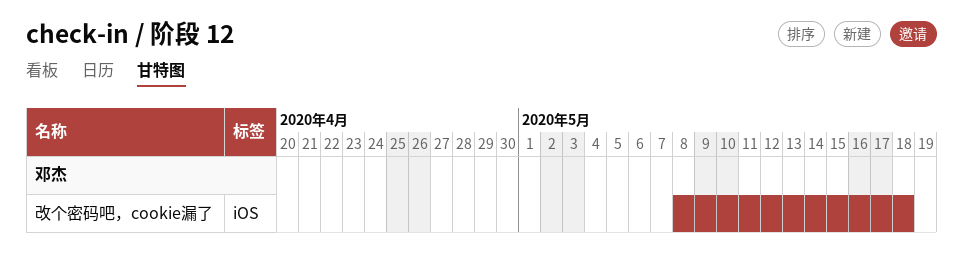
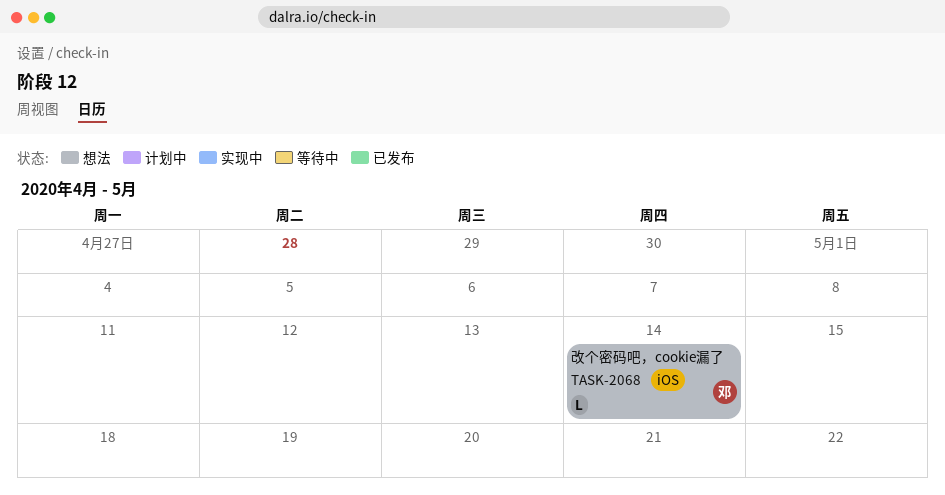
改个密码吧，cookie漏了, due: May 18 -> May 14

